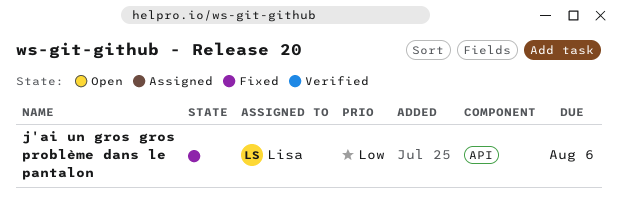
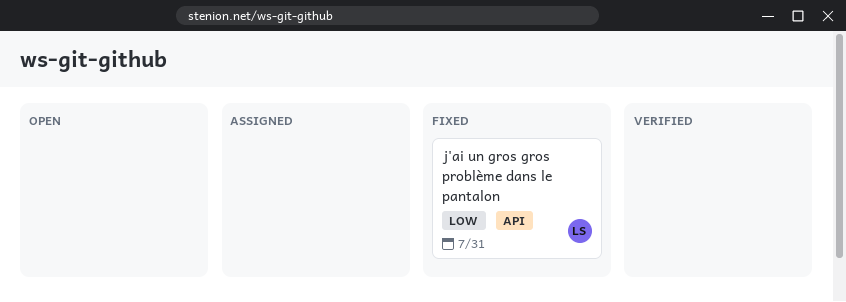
j'ai un gros gros problème dans le pantalon, due: Aug 6 -> Jul 31

